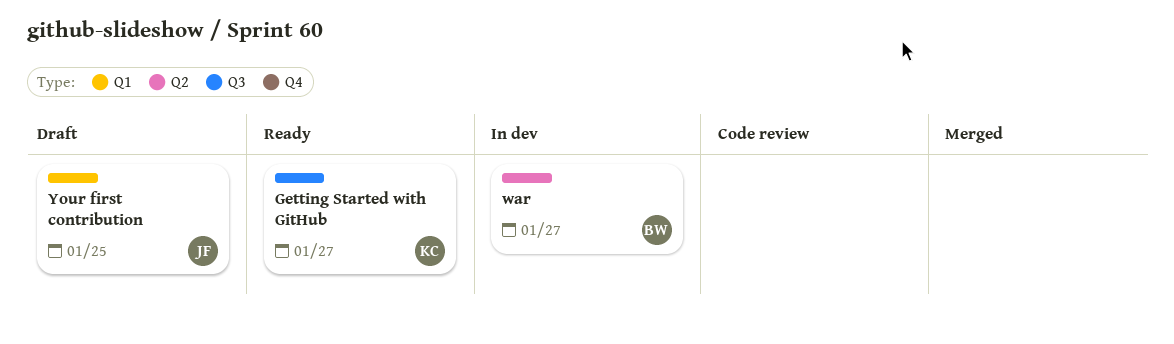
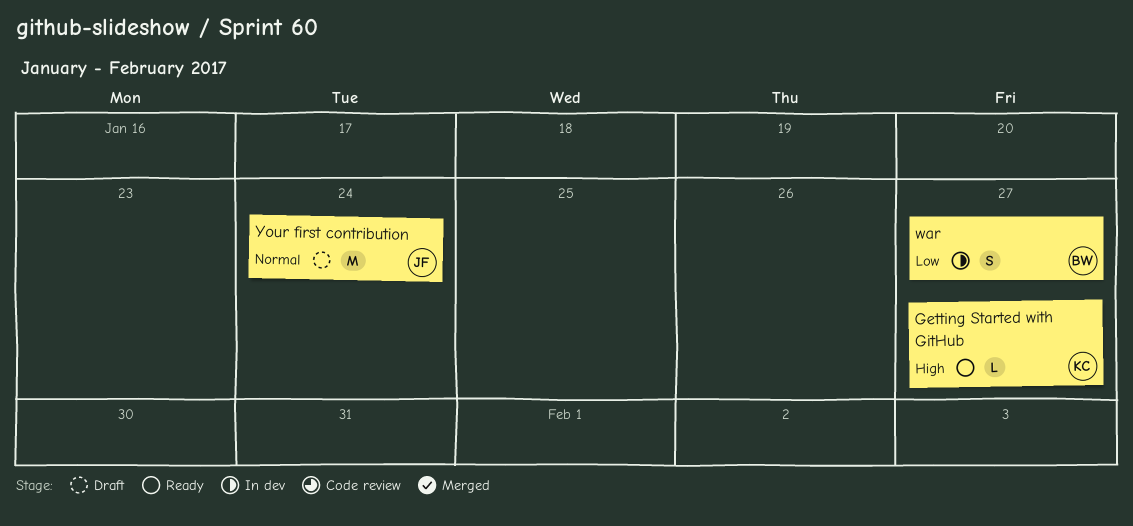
Your first contribution, due: Jan 25 -> Jan 24

